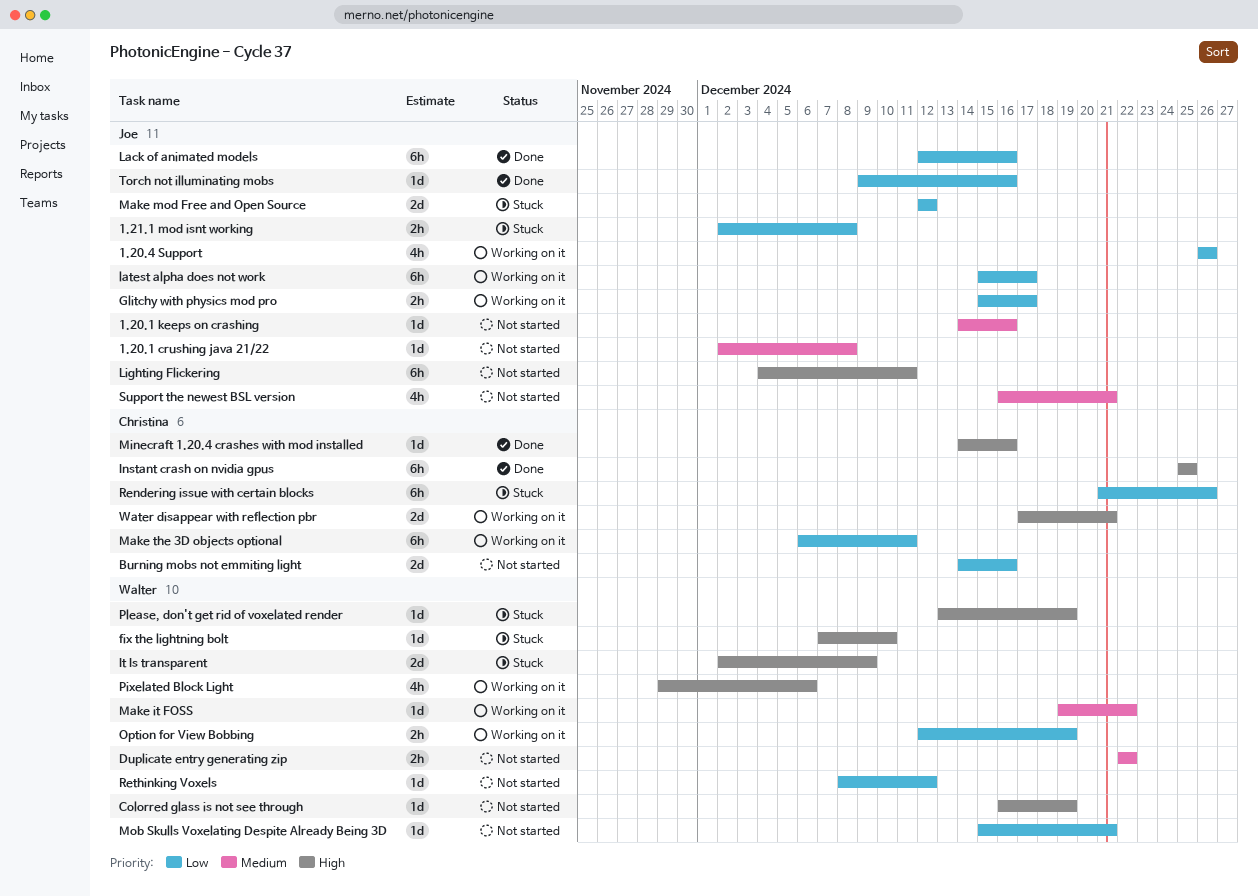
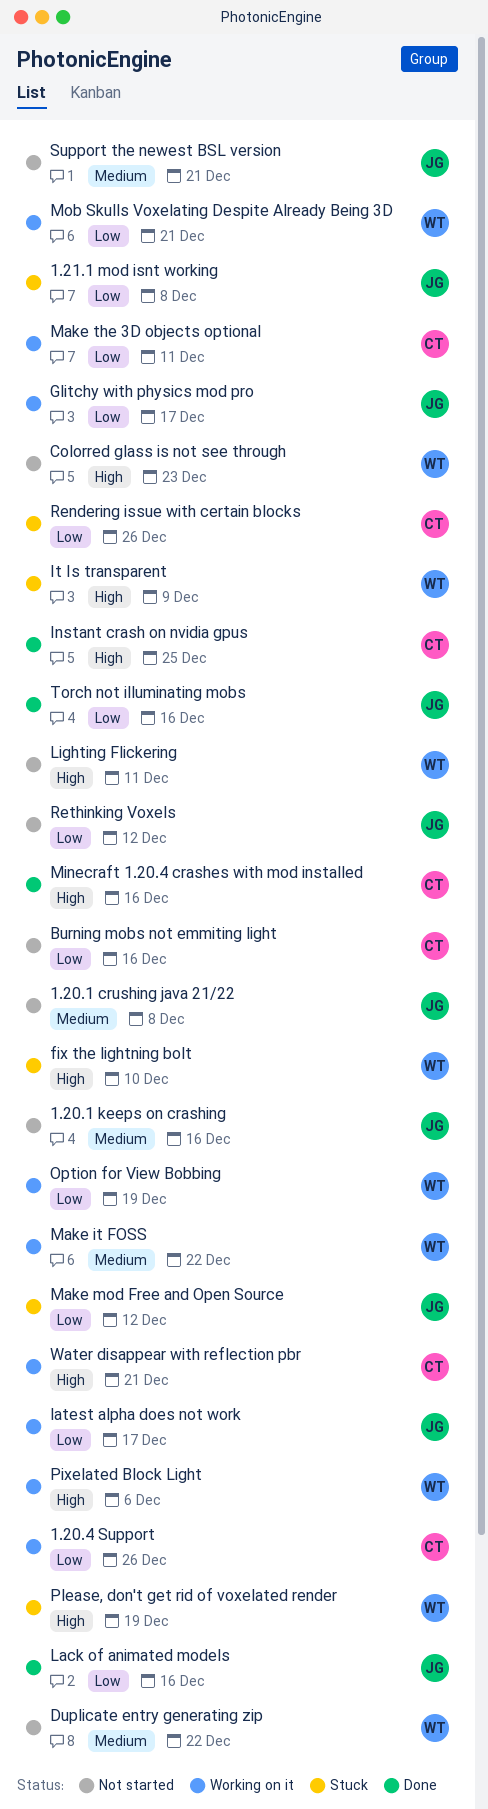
1.20.4 Support, owner: Joe -> Christina
Colorred glass is not see through, due: Dec 19 -> Dec 23
Lighting Flickering, owner: Joe -> Walter
Mob Skulls Voxelating Despite Already Being 3D, status: Not started -> Working on it
Rethinking Voxels, owner: Walter -> Joe

